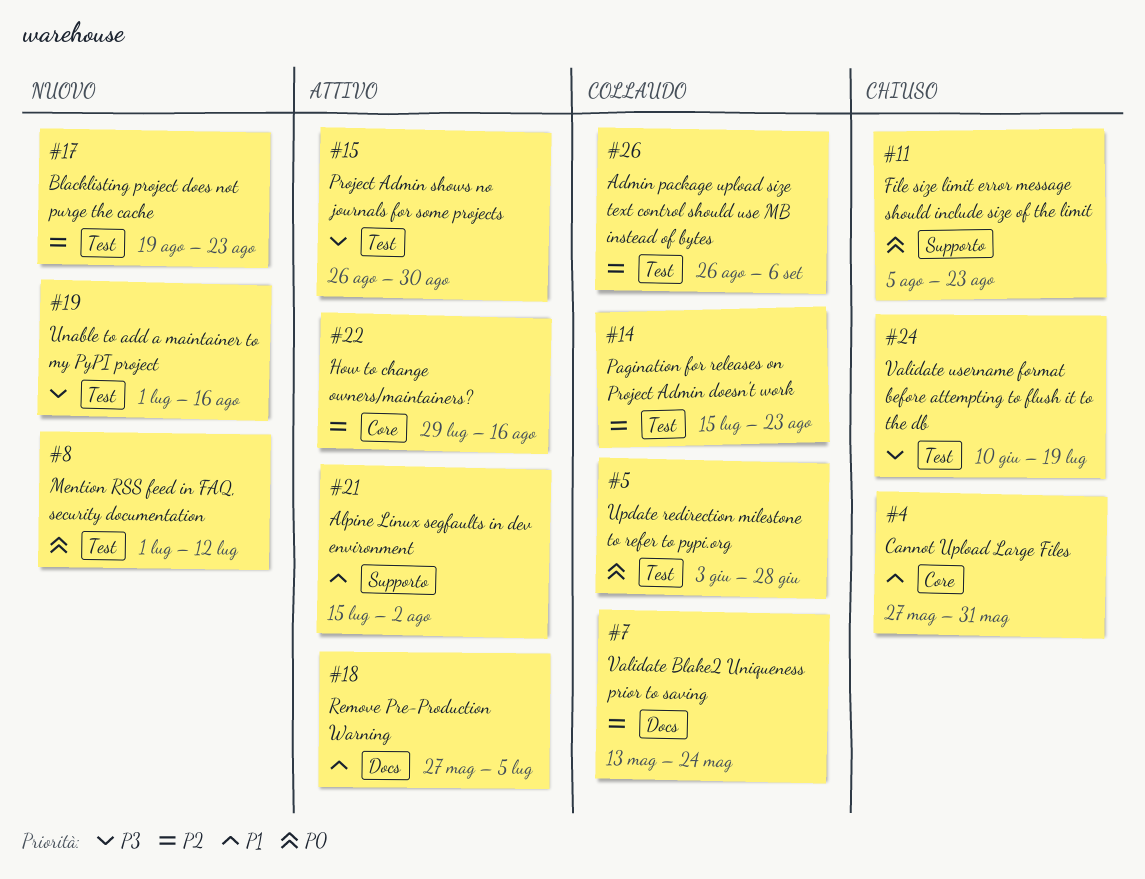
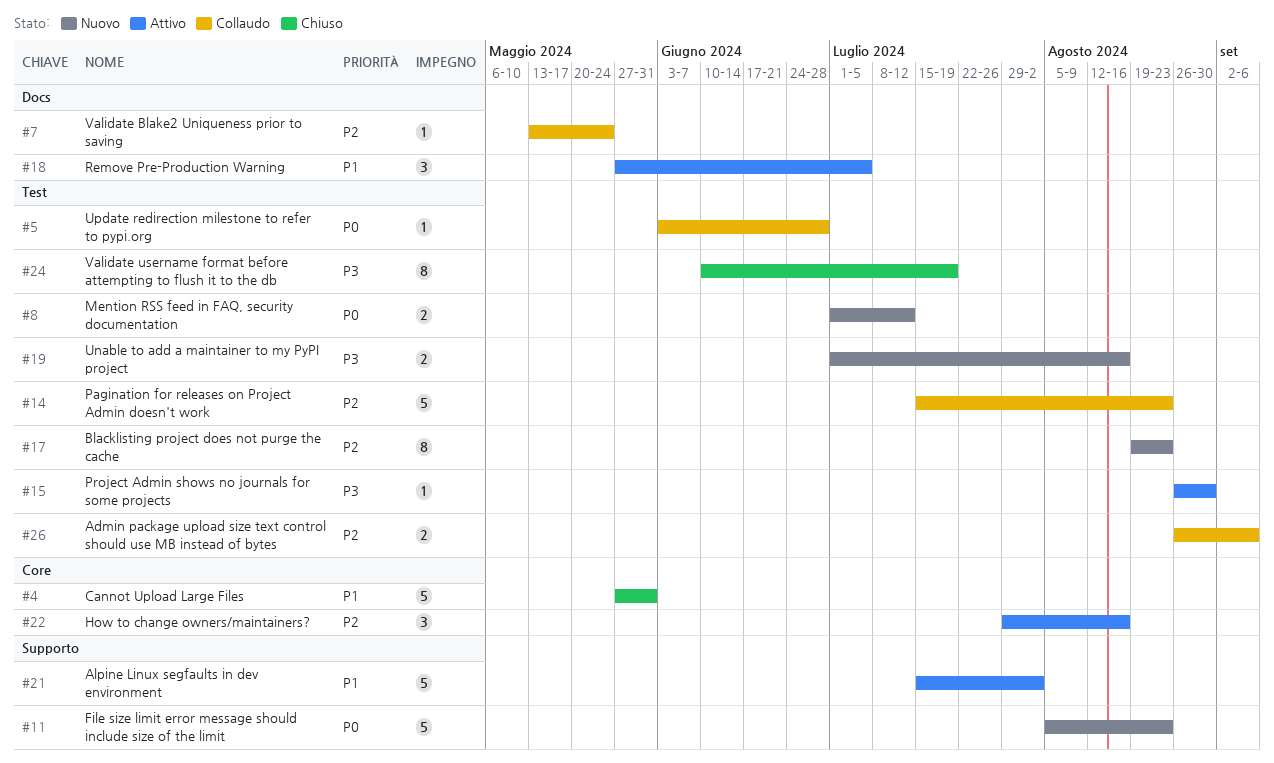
#11, status: Chiuso -> Nuovo

